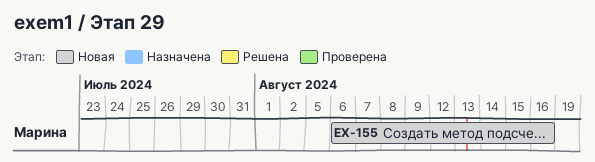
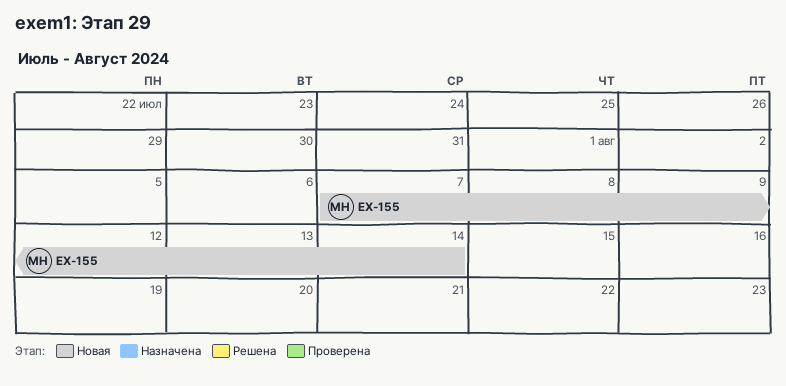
EX-155, start: Aug 6 -> Aug 7
EX-155, due: Aug 16 -> Aug 14

